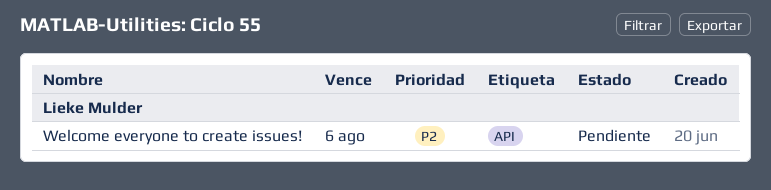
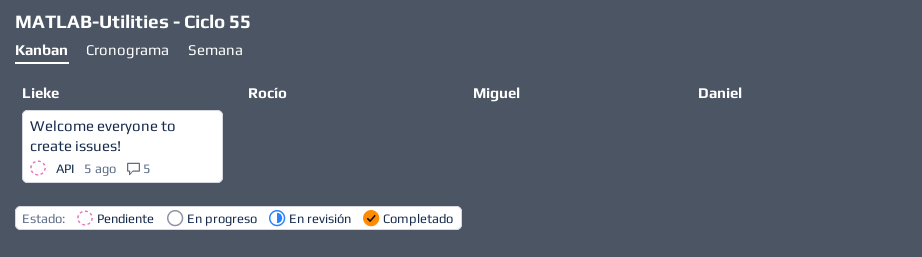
Welcome everyone to create issues!, due: Aug 6 -> Aug 5

